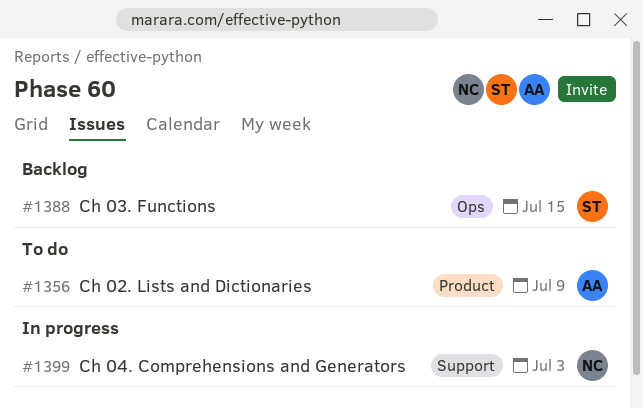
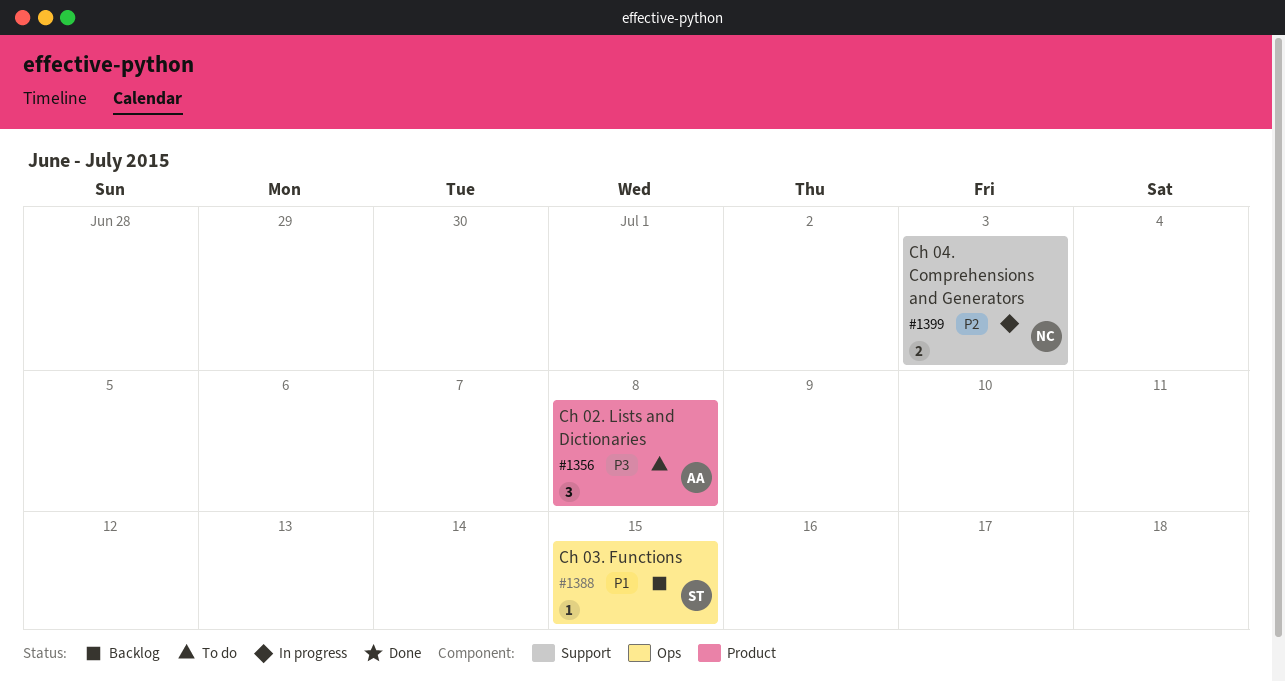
#1356, due: Jul 9 -> Jul 8

